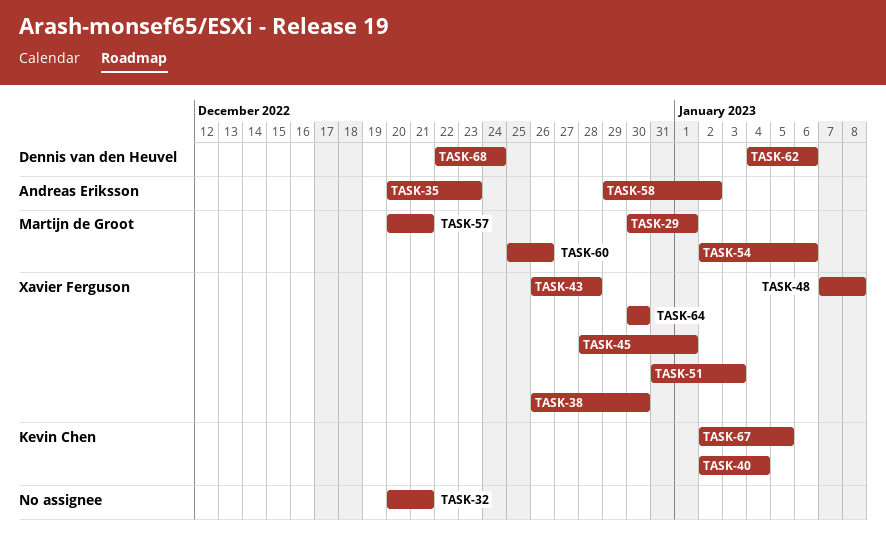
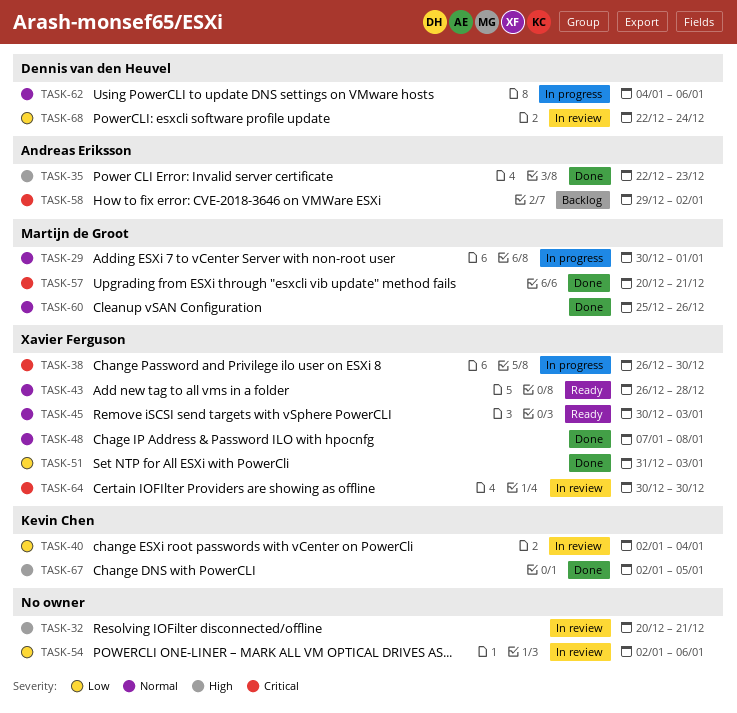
TASK-35, start: Dec 20 -> Dec 22
TASK-45, start: Dec 28 -> Dec 30
TASK-45, due: Jan 1 -> Jan 3
TASK-54, owner: Martijn de Groot -> none

